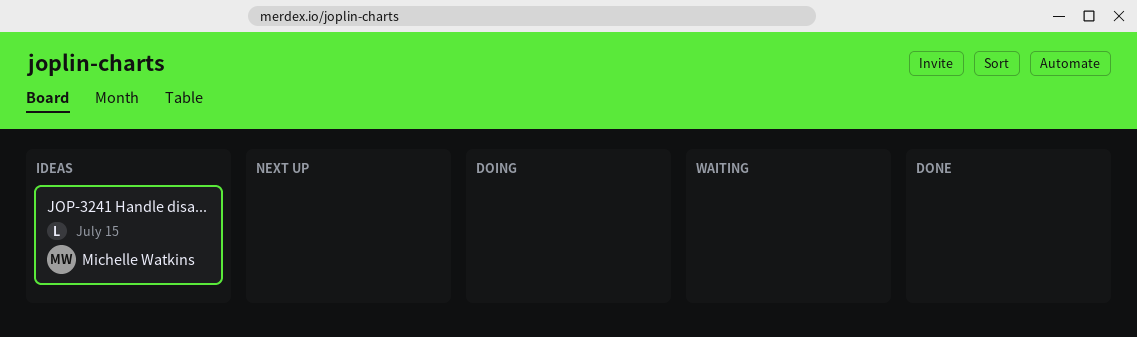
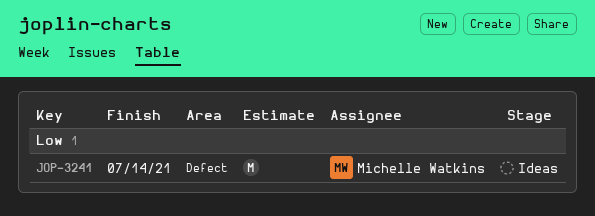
JOP-3241, estimate: L -> M
JOP-3241, due: Jul 15 -> Jul 14

